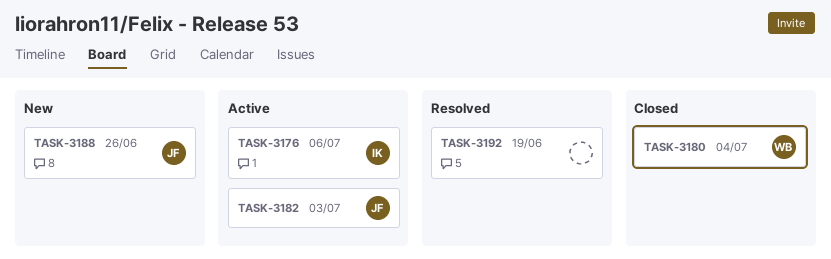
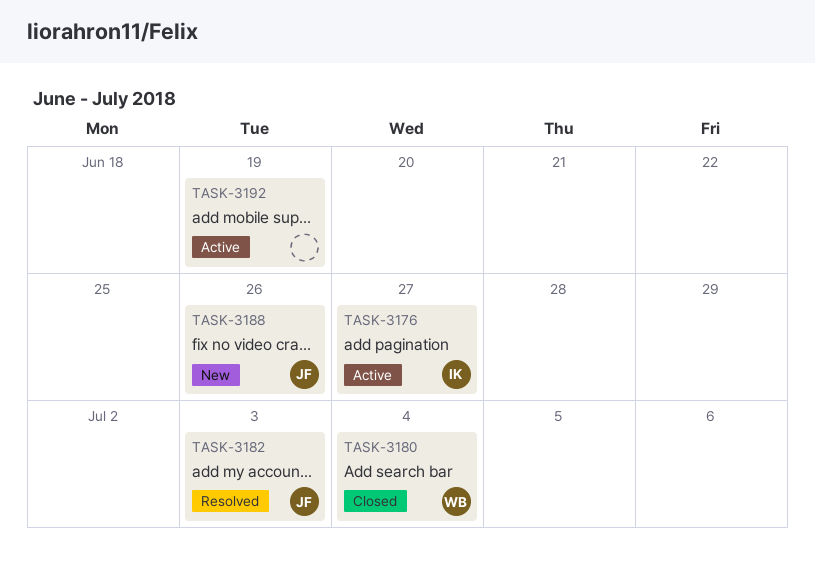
TASK-3176, due: Jul 6 -> Jun 27
TASK-3182, status: Active -> Resolved
TASK-3192, status: Resolved -> Active

